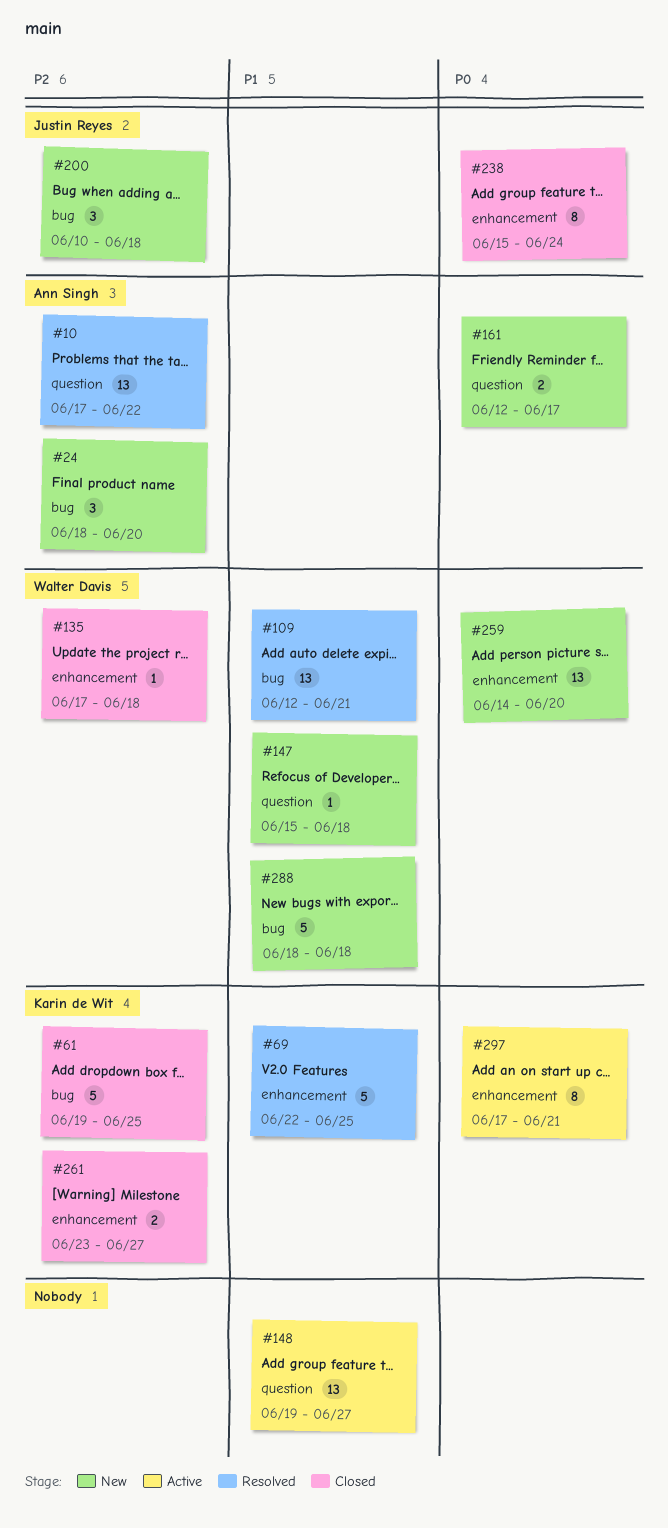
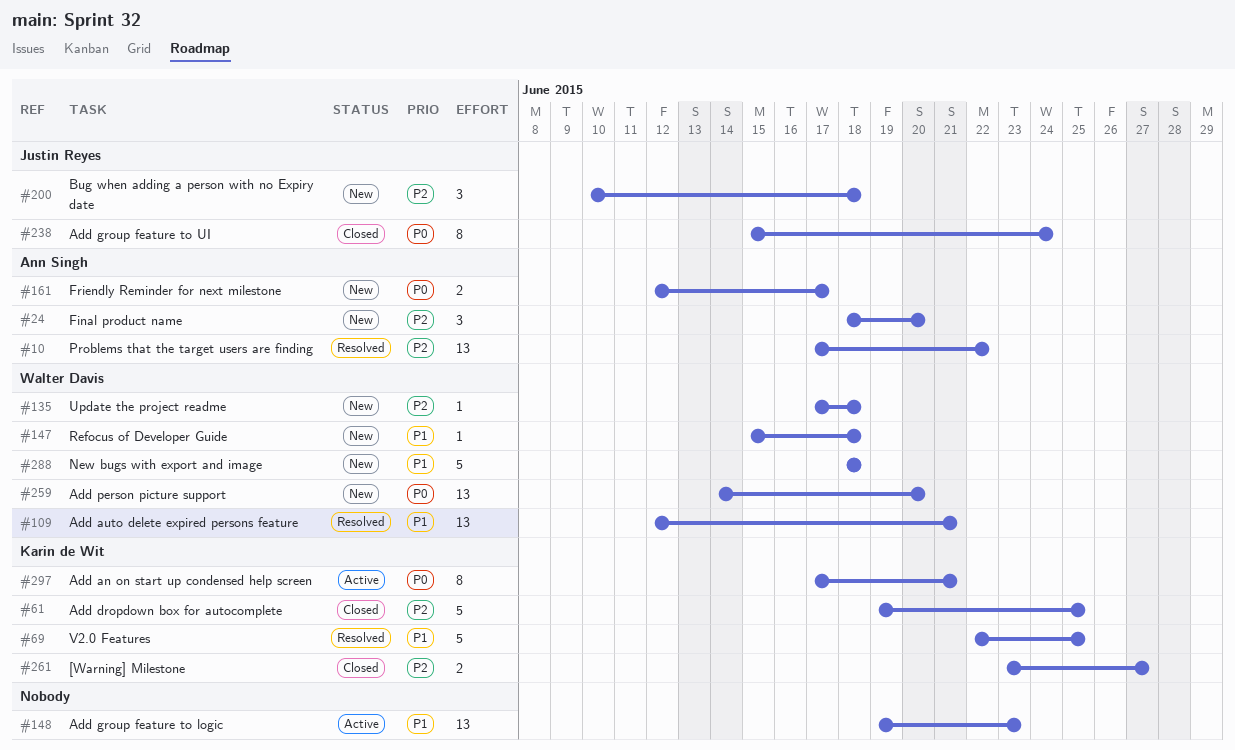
#135, status: Closed -> New
#148, due: Jun 27 -> Jun 23

